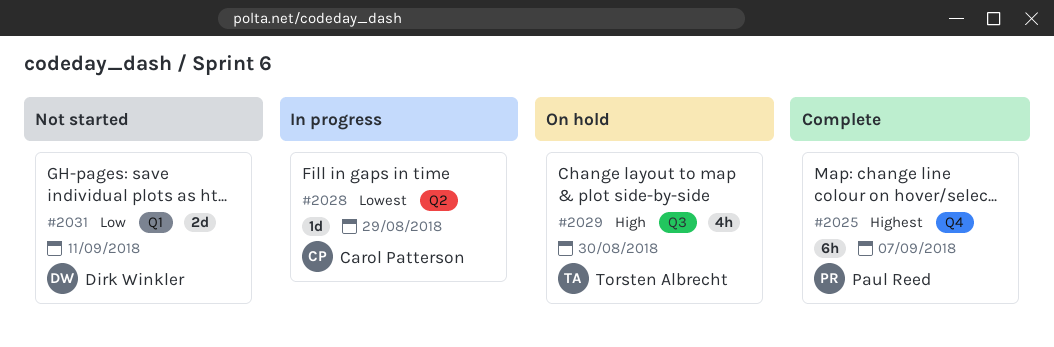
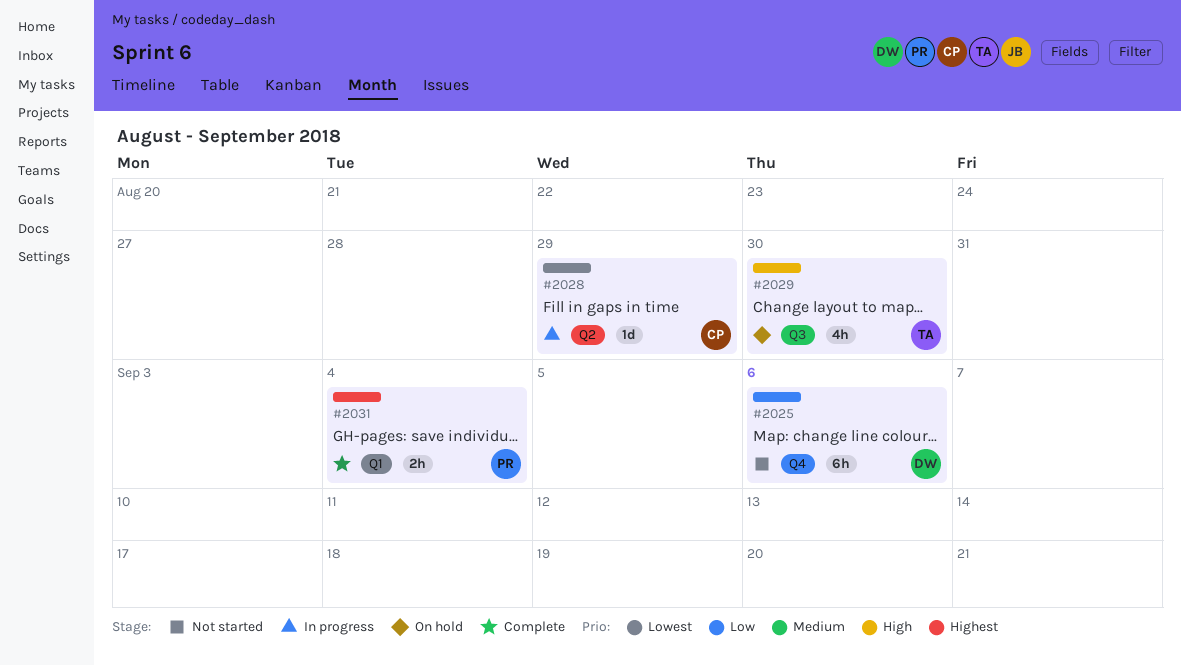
#2025, status: Complete -> Not started
#2025, owner: Paul Reed -> Dirk Winkler
#2025, priority: Highest -> Low
#2025, due: Sep 7 -> Sep 6
#2031, status: Not started -> Complete
#2031, owner: Dirk Winkler -> Paul Reed
#2031, priority: Low -> Highest
#2031, estimate: 2d -> 2h
#2031, due: Sep 11 -> Sep 4

